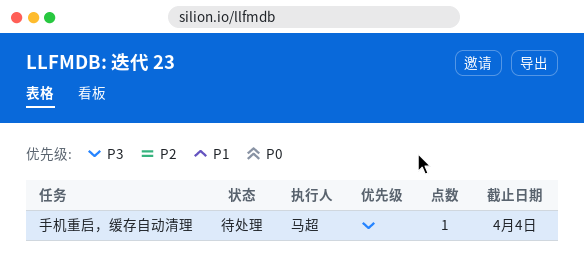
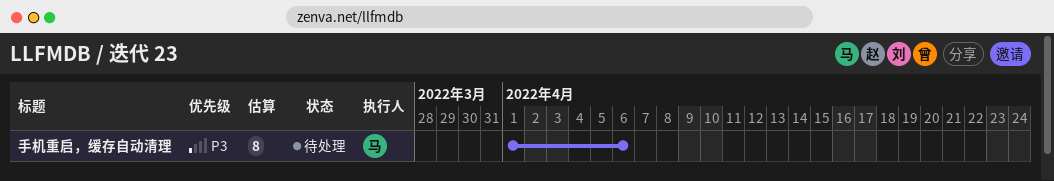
手机重启，缓存自动清理, estimate: 1 -> 8
手机重启，缓存自动清理, due: Apr 4 -> Apr 6

